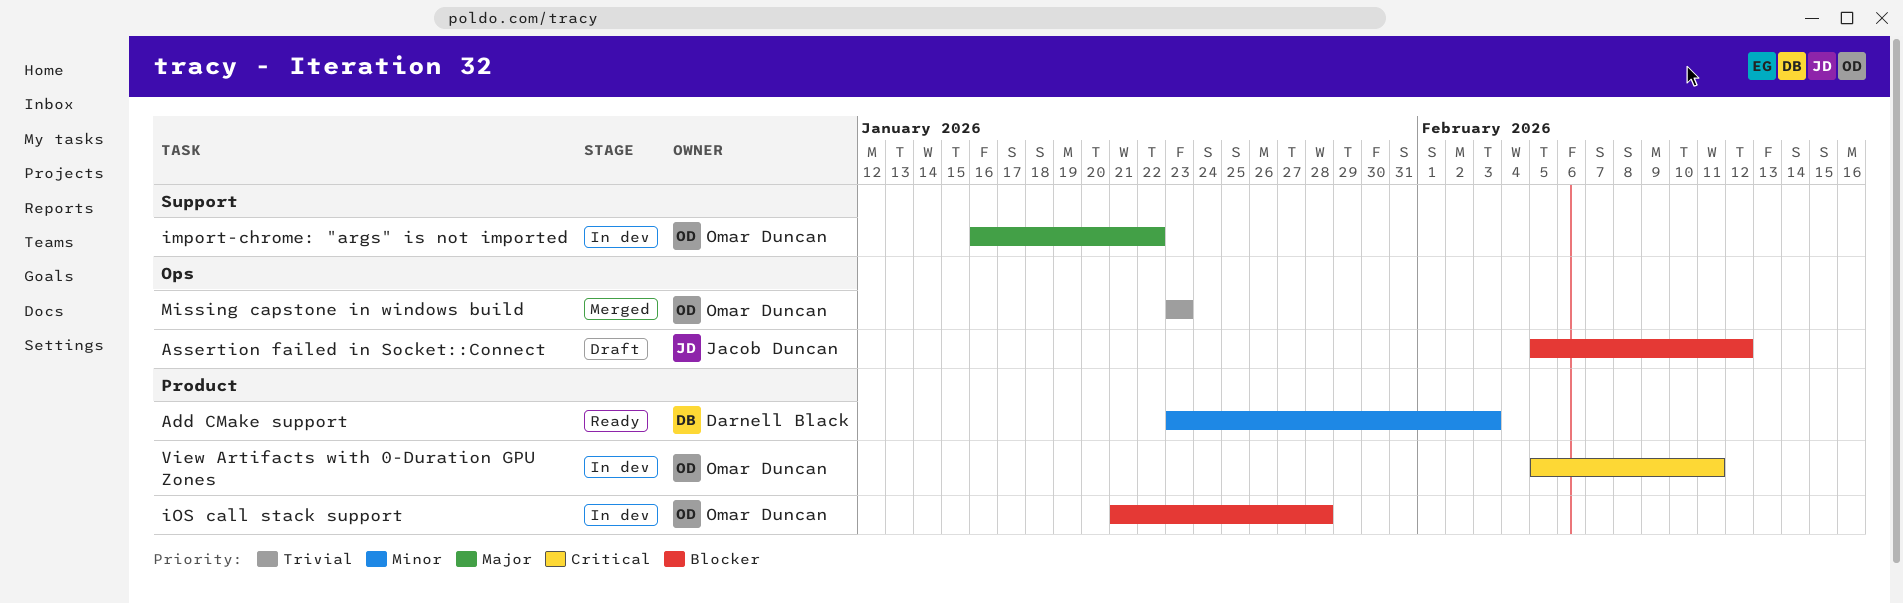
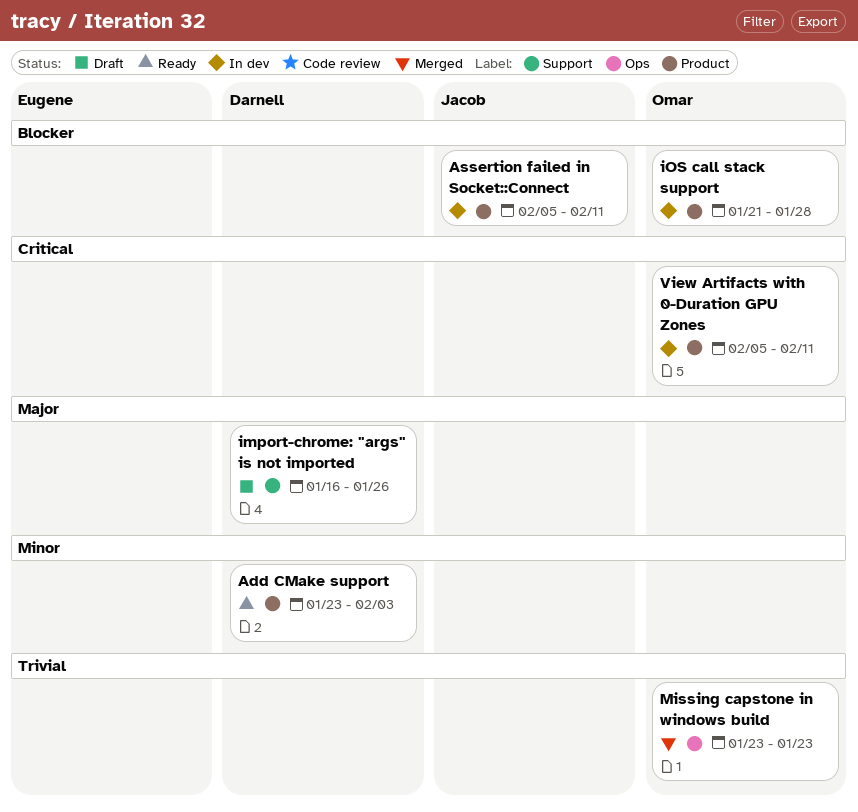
Assertion failed in Socket::Connect, status: Draft -> In dev
Assertion failed in Socket::Connect, label: Ops -> Product
Assertion failed in Socket::Connect, due: Feb 12 -> Feb 11
import-chrome: "args" is not imported, status: In dev -> Draft
import-chrome: "args" is not imported, owner: Omar Duncan -> Darnell Black
import-chrome: "args" is not imported, due: Jan 22 -> Jan 26

